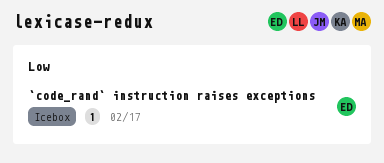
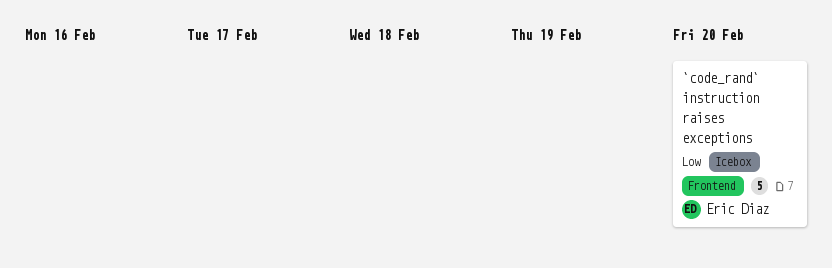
`code_rand` instruction raises exceptions, estimate: 1 -> 5
`code_rand` instruction raises exceptions, due: Feb 17 -> Feb 20

